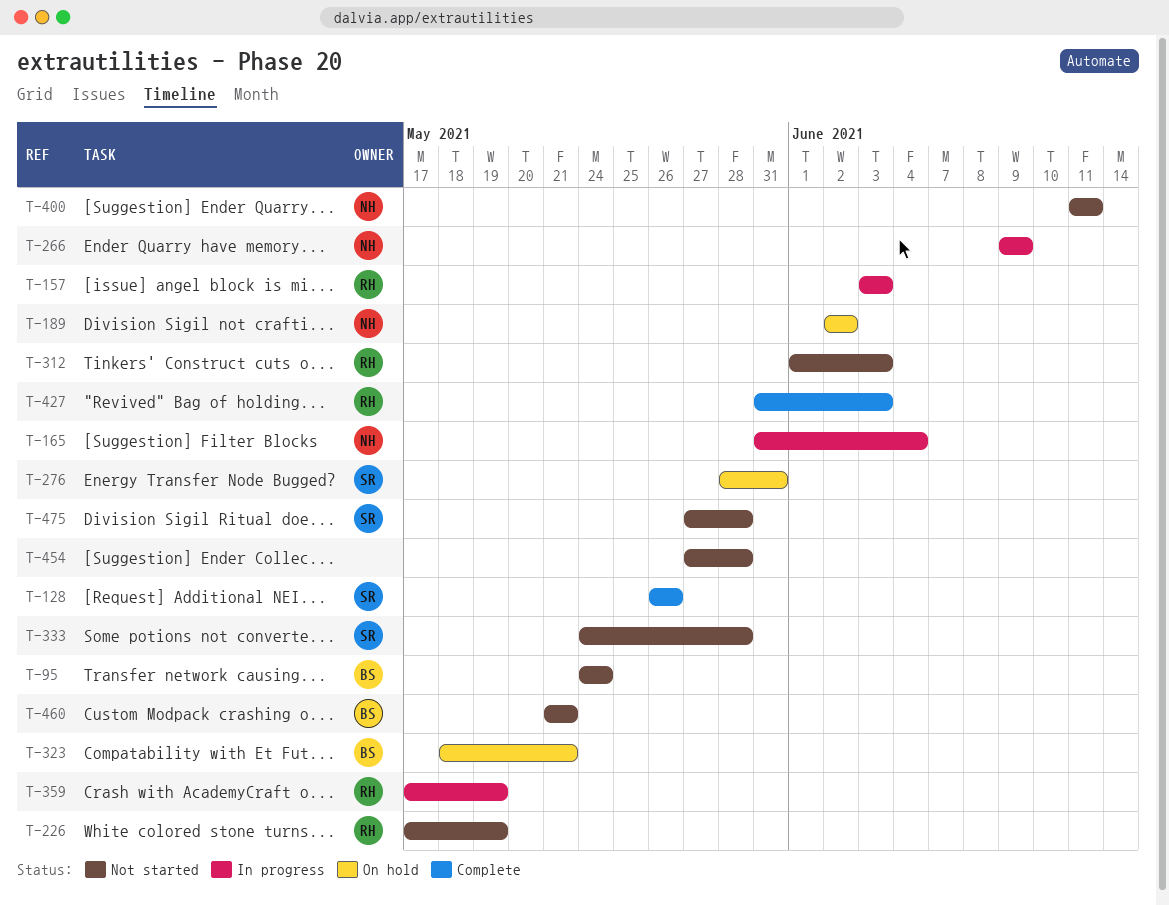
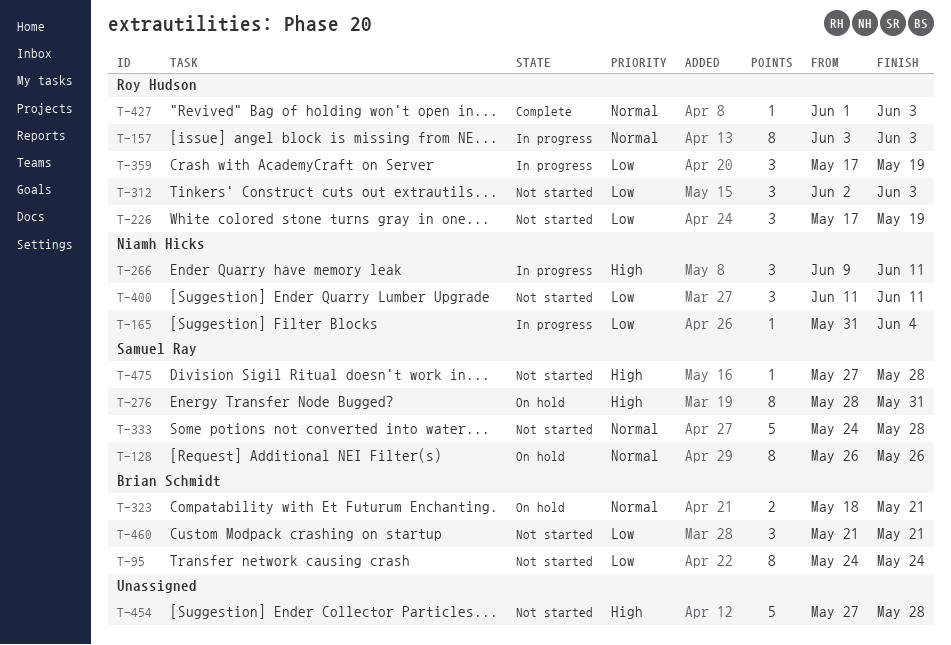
T-128, status: Complete -> On hold
T-189: present -> none
T-266, due: Jun 9 -> Jun 11
T-312, start: Jun 1 -> Jun 2
T-427, start: May 31 -> Jun 1

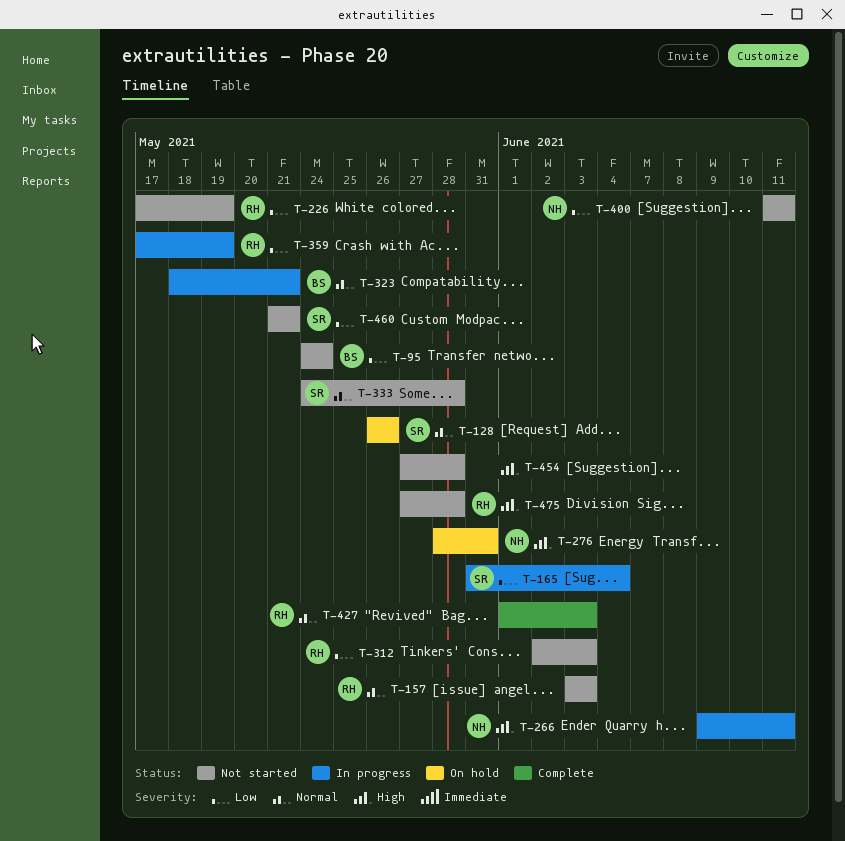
T-157, status: In progress -> Not started
T-165, owner: Niamh Hicks -> Samuel Ray
T-276, owner: Samuel Ray -> Niamh Hicks
T-323, status: On hold -> In progress
T-460, owner: Brian Schmidt -> Samuel Ray
T-475, owner: Samuel Ray -> Roy Hudson

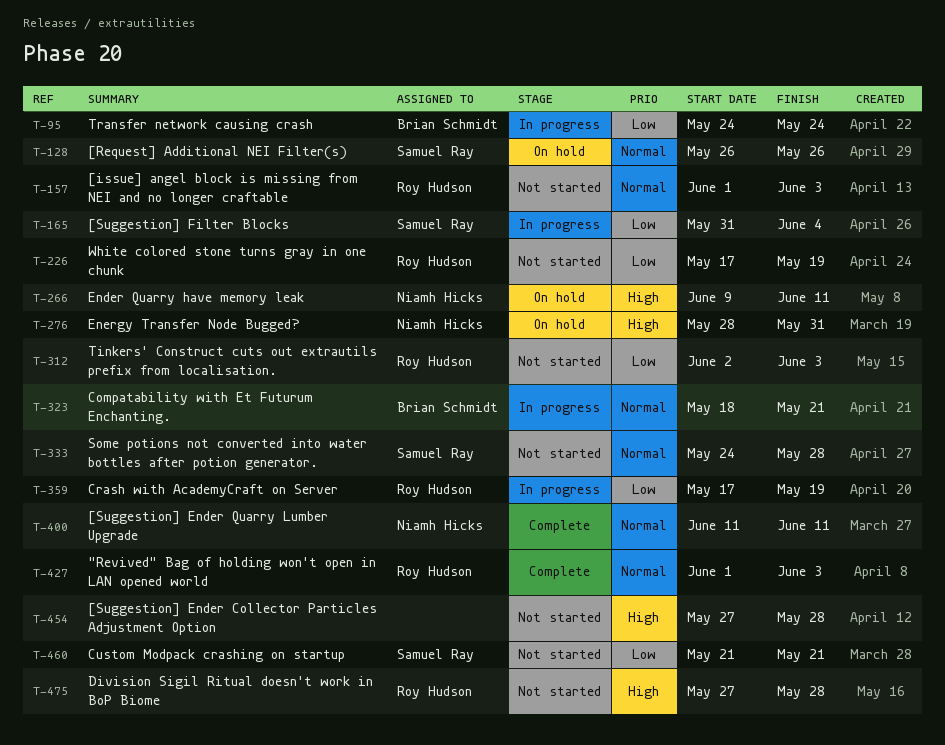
T-95, status: Not started -> In progress
T-157, start: Jun 3 -> Jun 1
T-266, status: In progress -> On hold
T-400, status: Not started -> Complete
T-400, priority: Low -> Normal

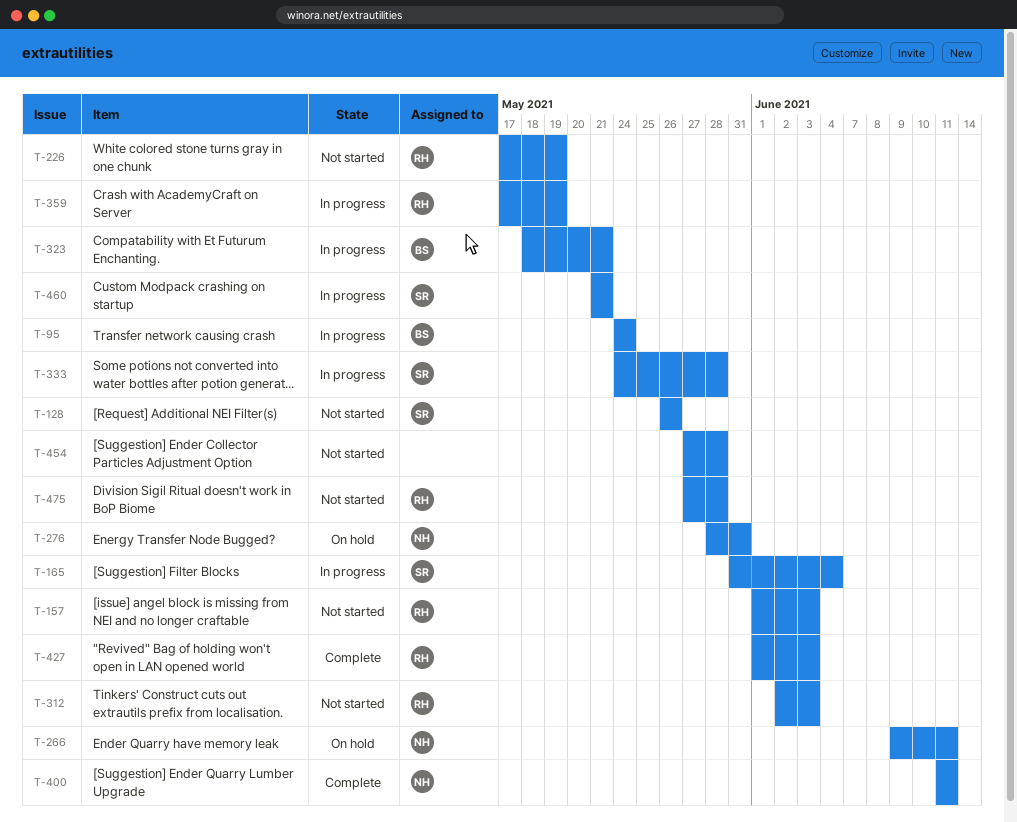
T-128, status: On hold -> Not started
T-333, status: Not started -> In progress
T-460, status: Not started -> In progress

